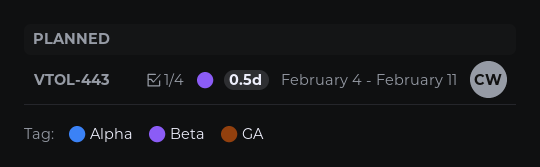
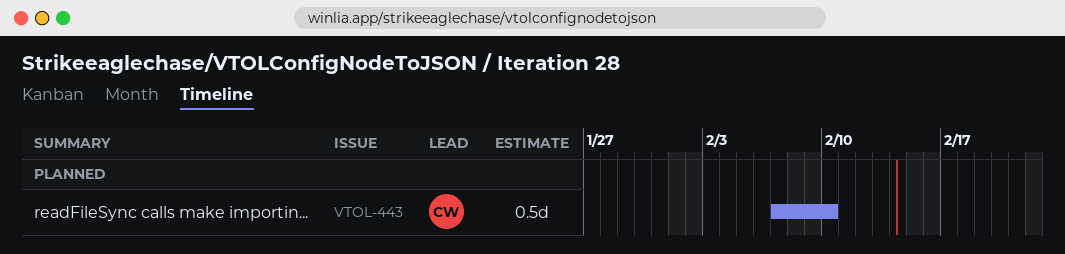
VTOL-443, start: Feb 4 -> Feb 7
VTOL-443, due: Feb 11 -> Feb 10

